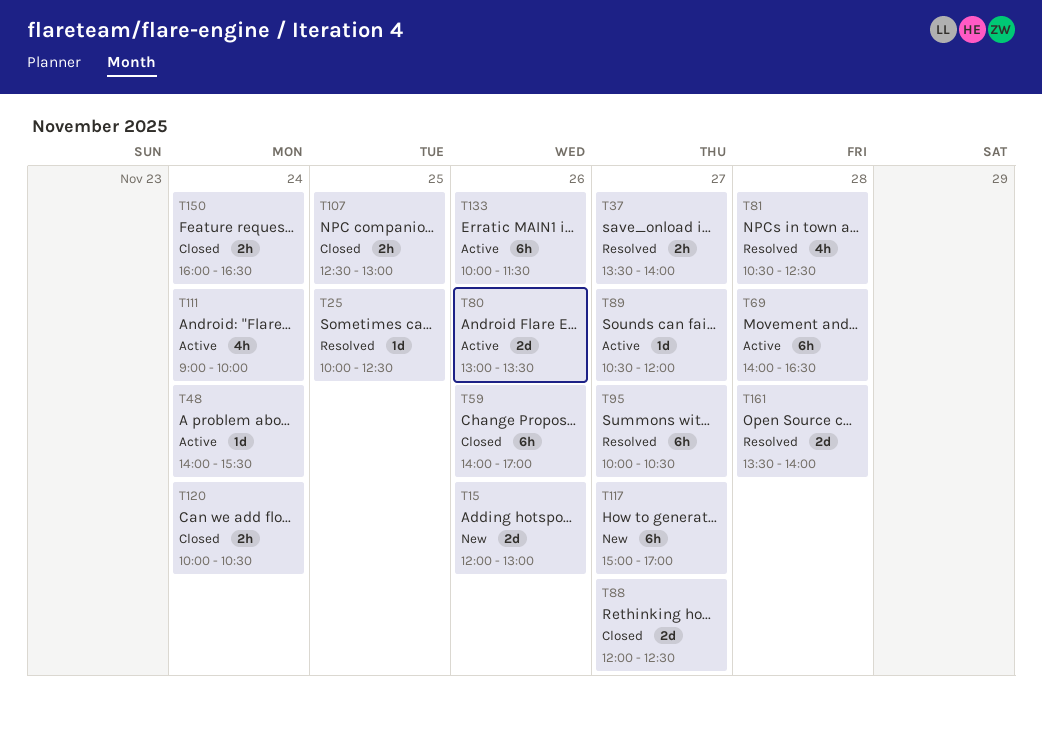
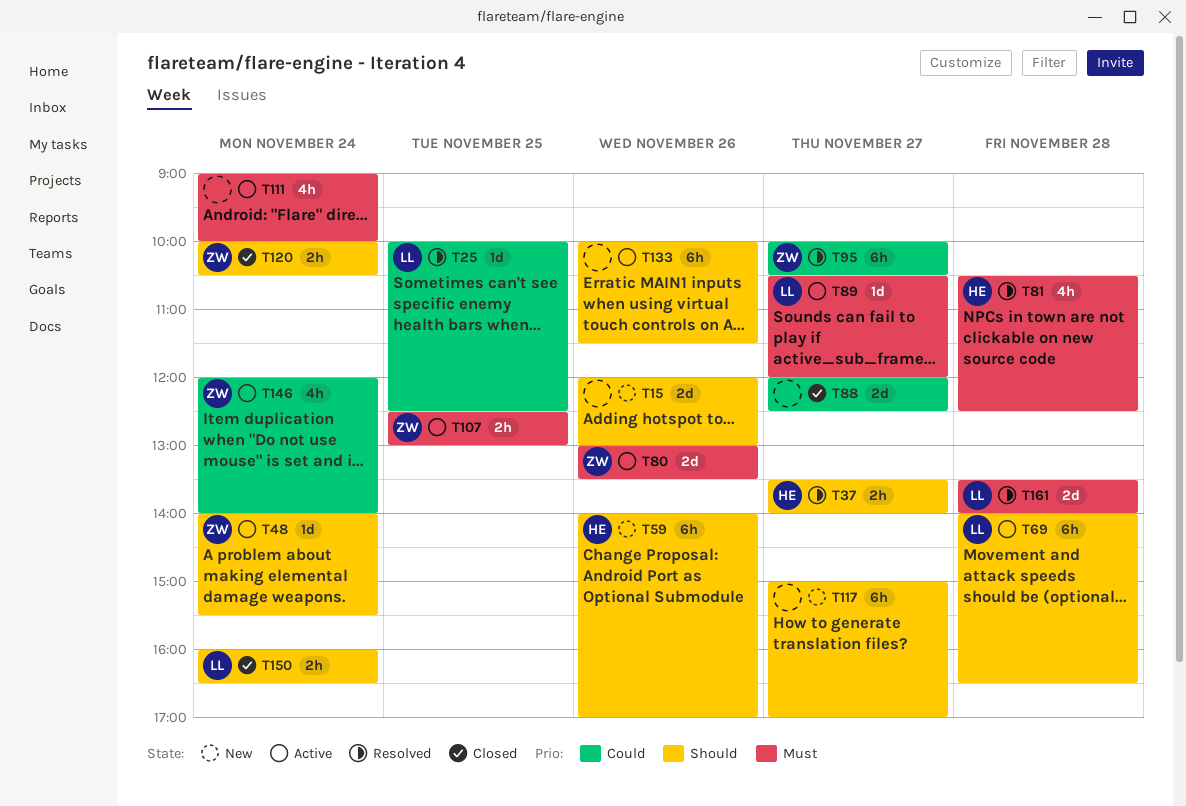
T59, status: Closed -> New
T107, status: Closed -> Active
T146: none -> present

